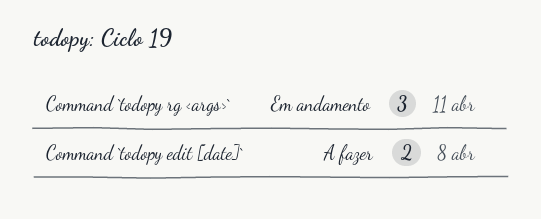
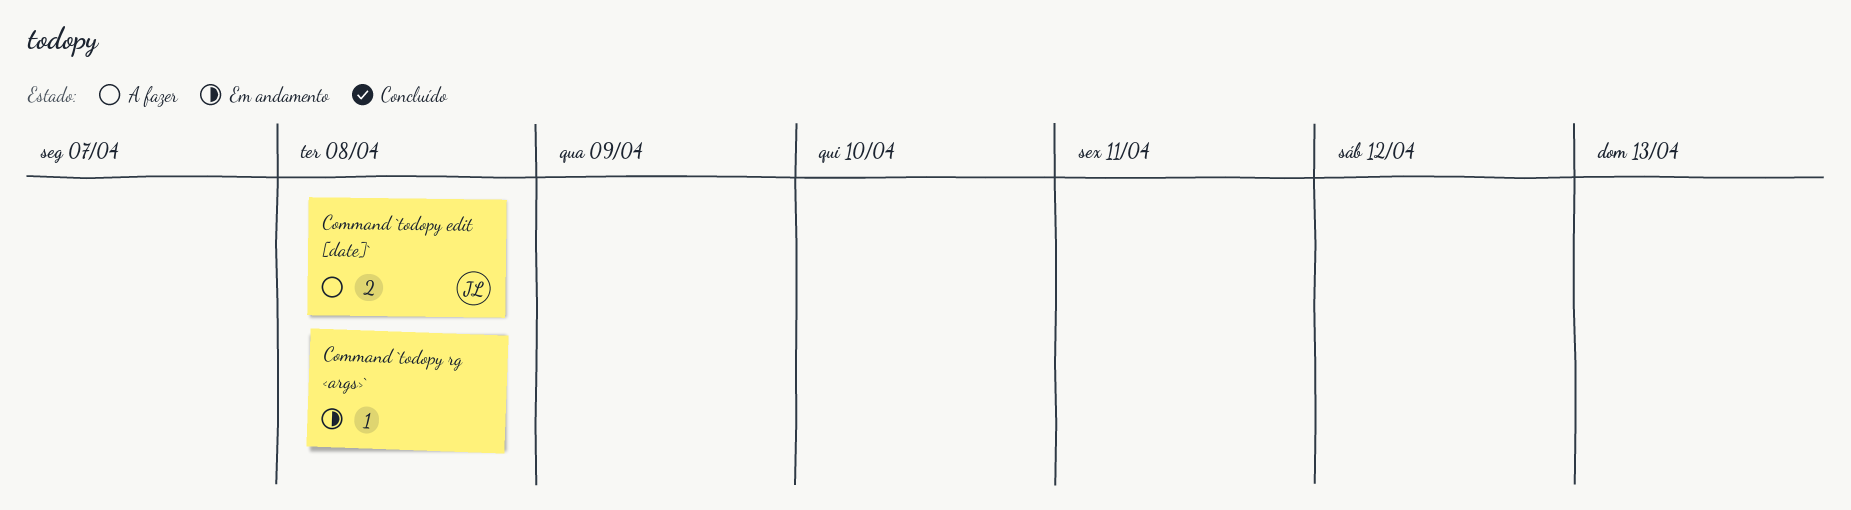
Command `todopy rg <args>`, estimate: 3 -> 1
Command `todopy rg <args>`, due: Apr 11 -> Apr 8

